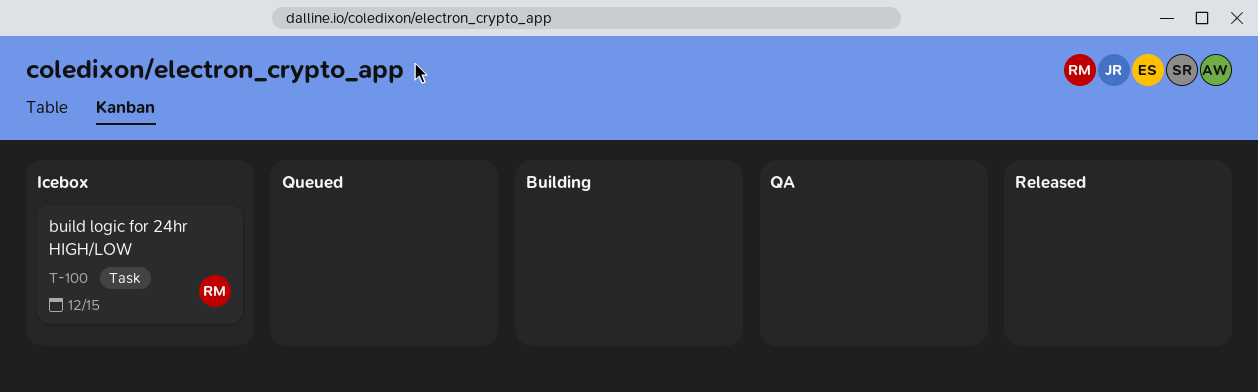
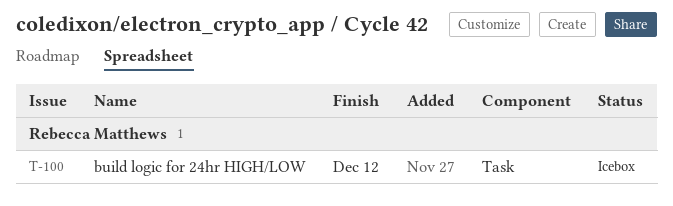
T-100, due: Dec 15 -> Dec 12

